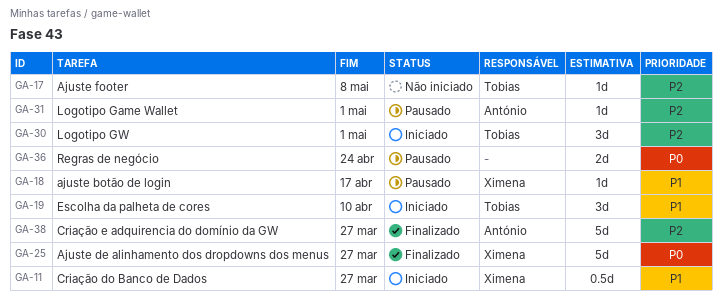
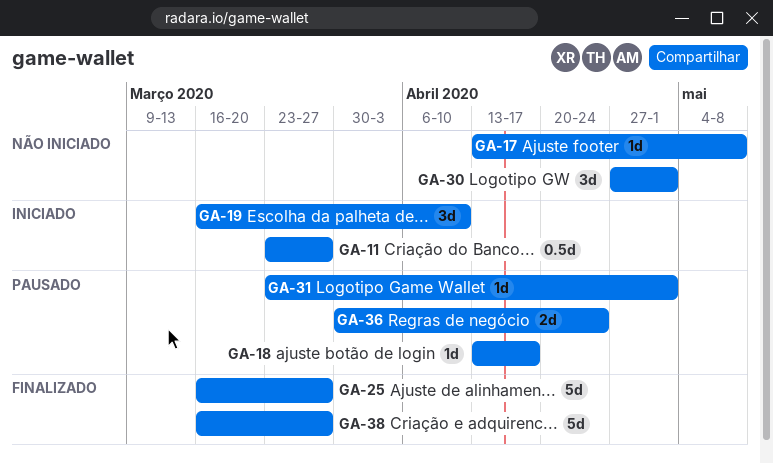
GA-30, status: Iniciado -> Não iniciado

